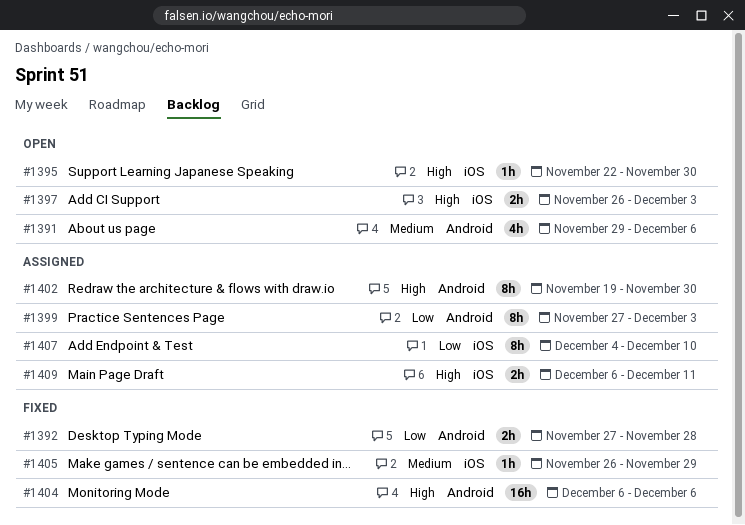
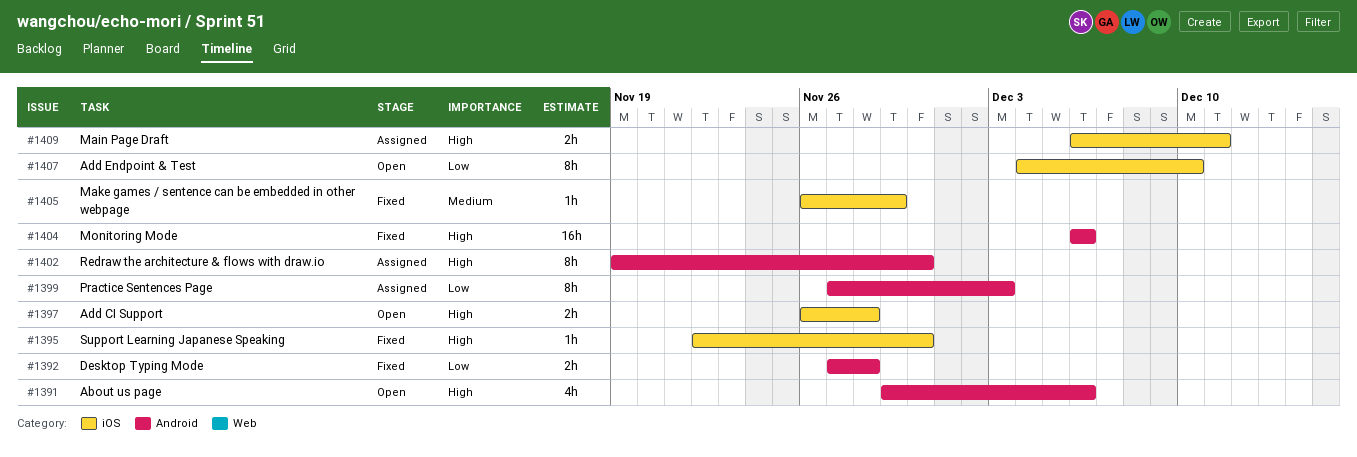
#1391, priority: Medium -> High
#1395, status: Open -> Fixed
#1397, due: Dec 3 -> Nov 28
#1407, status: Assigned -> Open

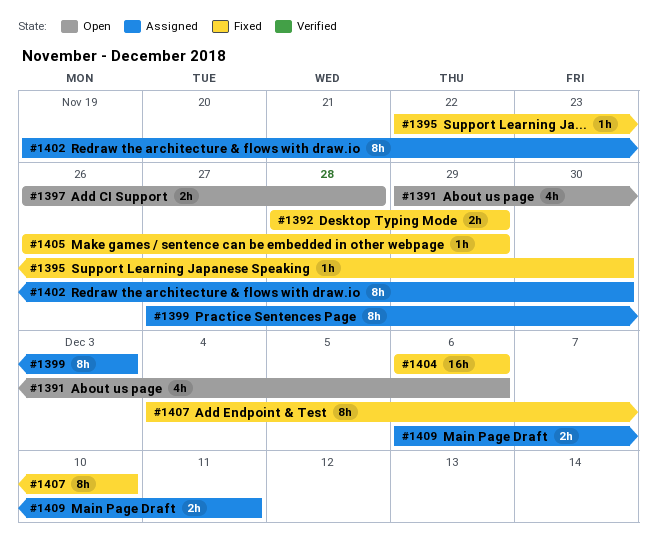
#1392, start: Nov 27 -> Nov 28
#1392, due: Nov 28 -> Nov 29
#1407, status: Open -> Fixed

